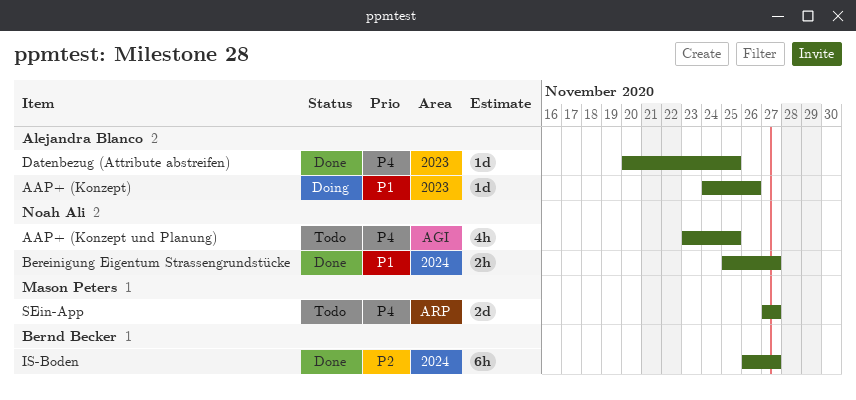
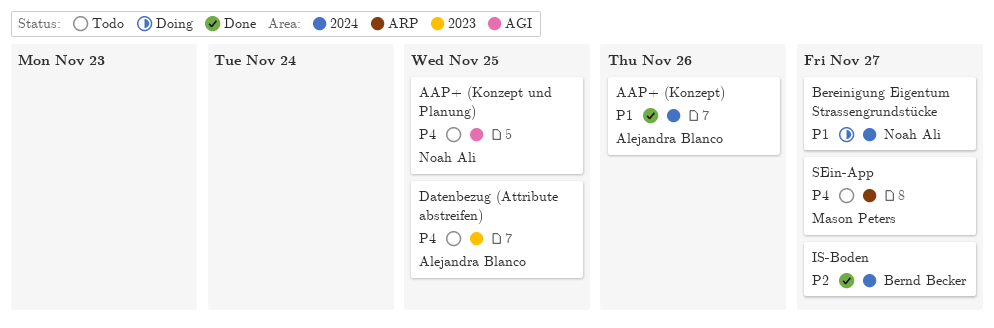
AAP+ (Konzept), status: Doing -> Done
AAP+ (Konzept), label: 2023 -> 2024
Bereinigung Eigentum Strassengrundstücke, status: Done -> Doing
Datenbezug (Attribute abstreifen), status: Done -> Todo

